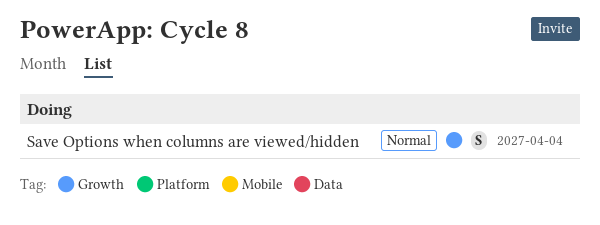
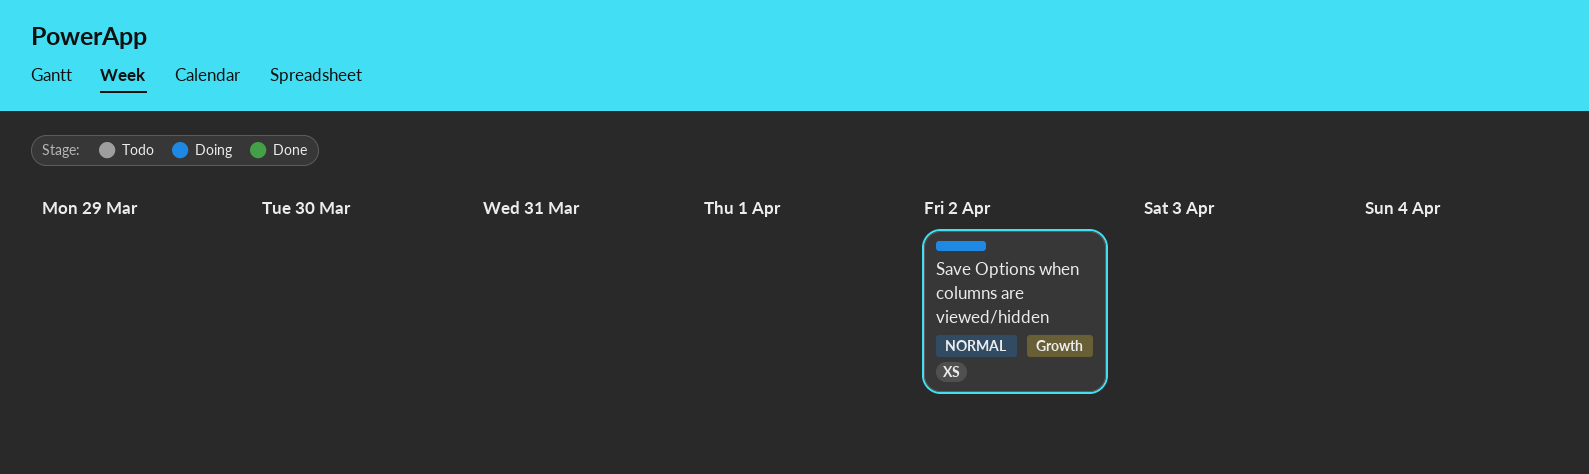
Save Options when columns are viewed/hidden, estimate: S -> XS
Save Options when columns are viewed/hidden, due: Apr 4 -> Apr 2

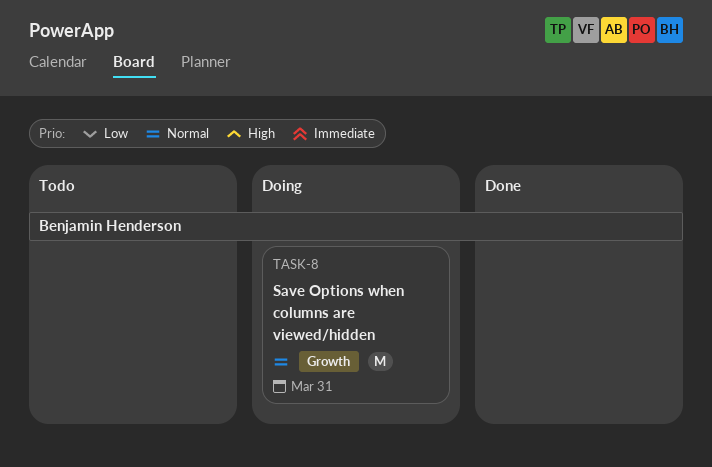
Save Options when columns are viewed/hidden, estimate: XS -> M
Save Options when columns are viewed/hidden, due: Apr 2 -> Mar 31

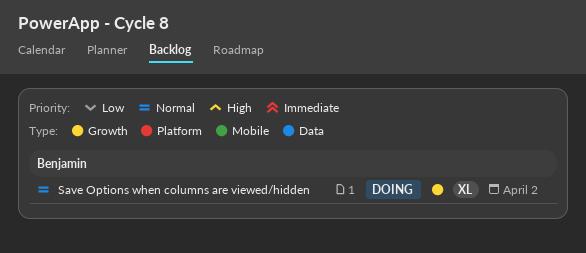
Save Options when columns are viewed/hidden, estimate: M -> XL
Save Options when columns are viewed/hidden, due: Mar 31 -> Apr 2

